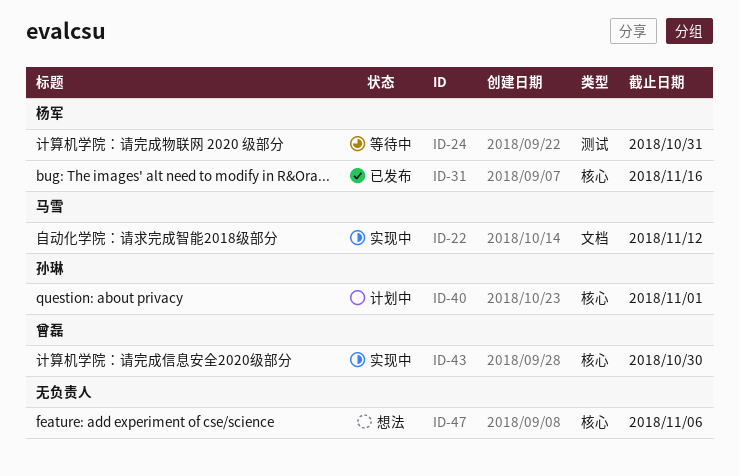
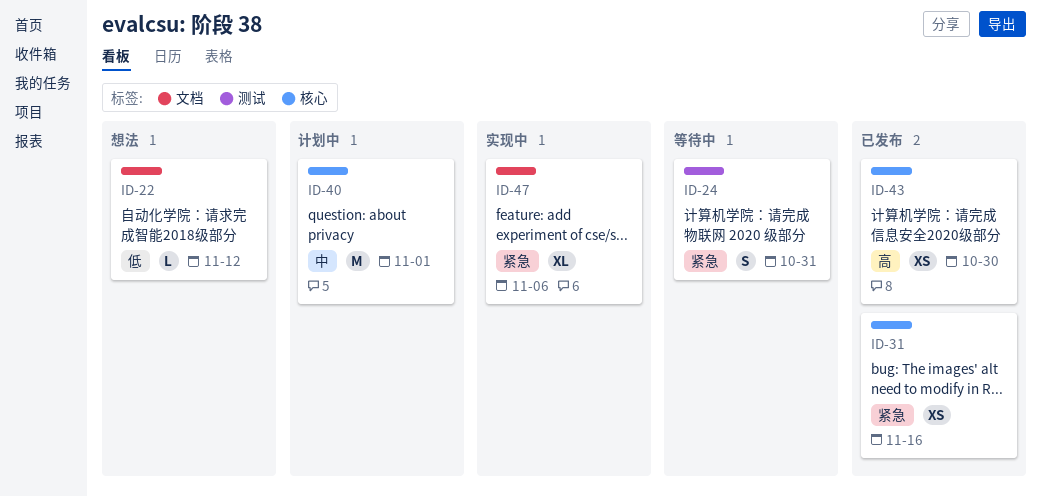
ID-22, status: 实现中 -> 想法
ID-43, status: 实现中 -> 已发布
ID-47, status: 想法 -> 实现中
ID-47, label: 核心 -> 文档

